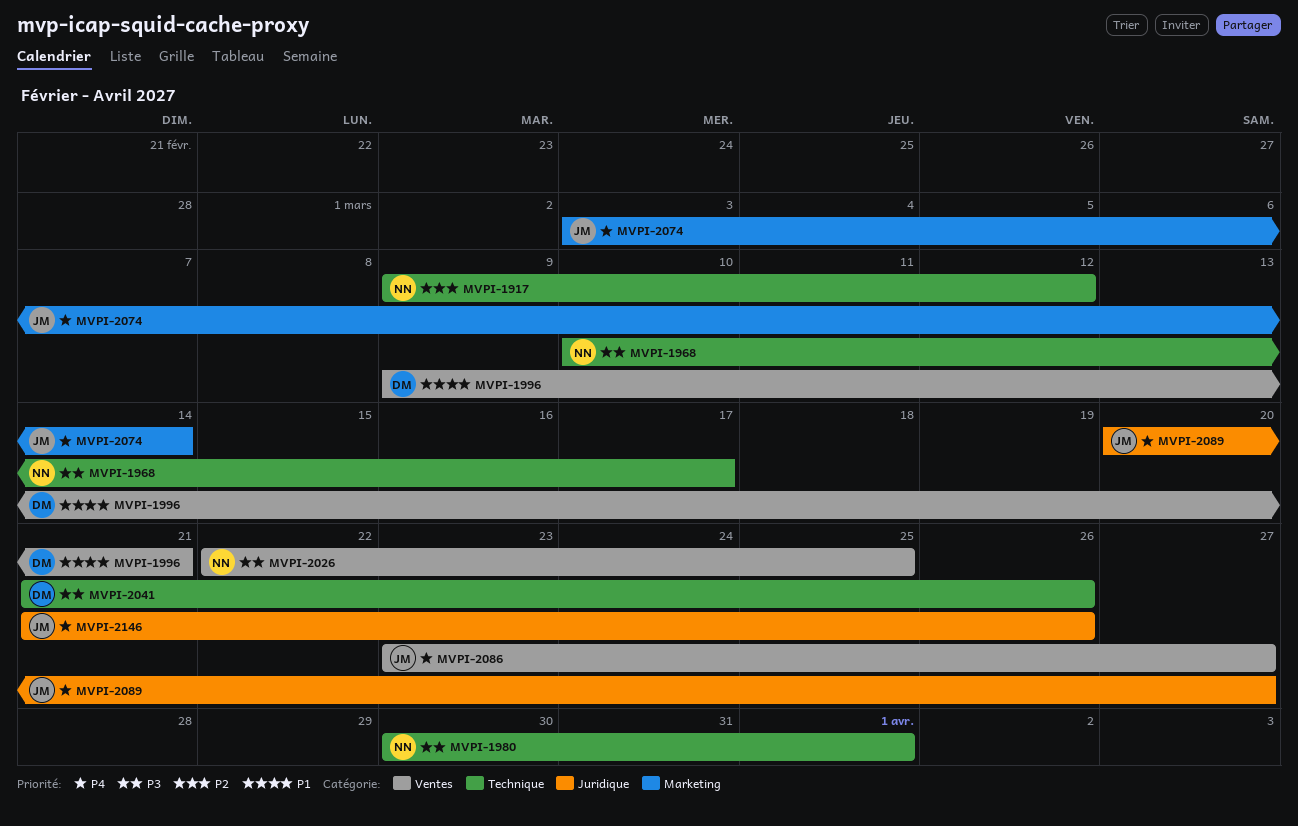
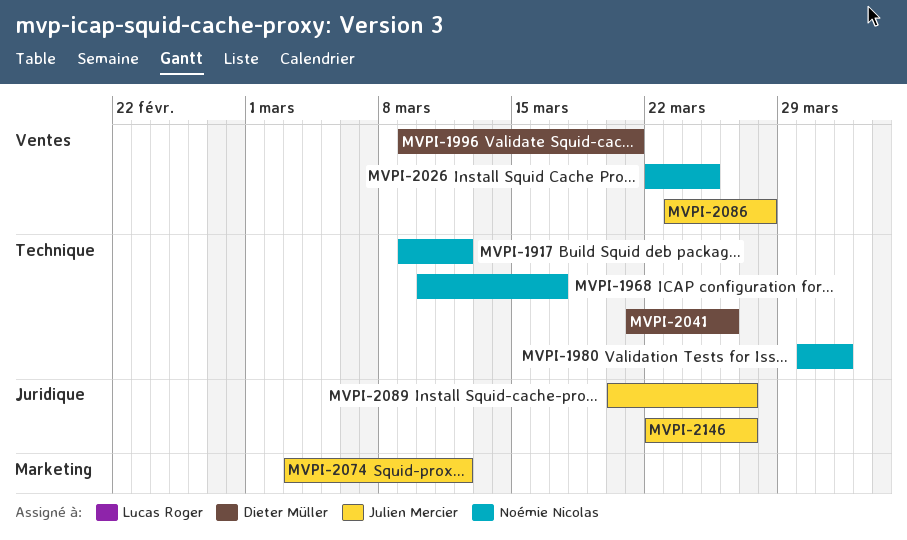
MVPI-2074, due: Mar 14 -> Mar 12
MVPI-2086, due: Mar 27 -> Mar 28
MVPI-2146, start: Mar 21 -> Mar 22
MVPI-2146, due: Mar 26 -> Mar 27

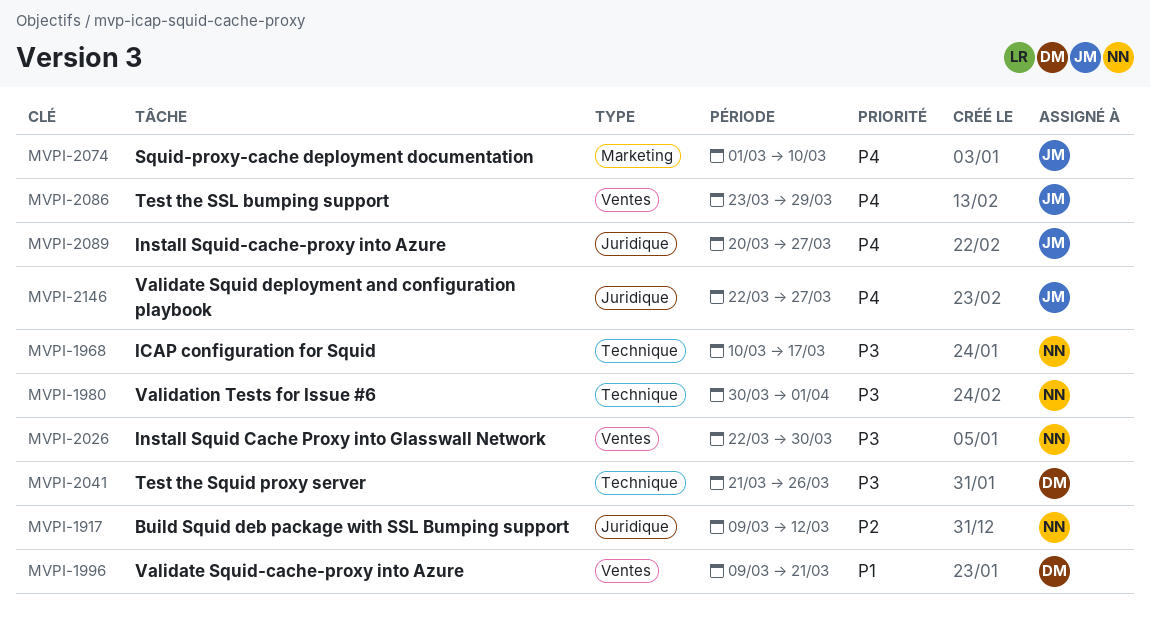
MVPI-1917, label: Technique -> Juridique
MVPI-2026, due: Mar 25 -> Mar 30
MVPI-2074, start: Mar 3 -> Mar 1
MVPI-2074, due: Mar 12 -> Mar 10
MVPI-2086, due: Mar 28 -> Mar 29

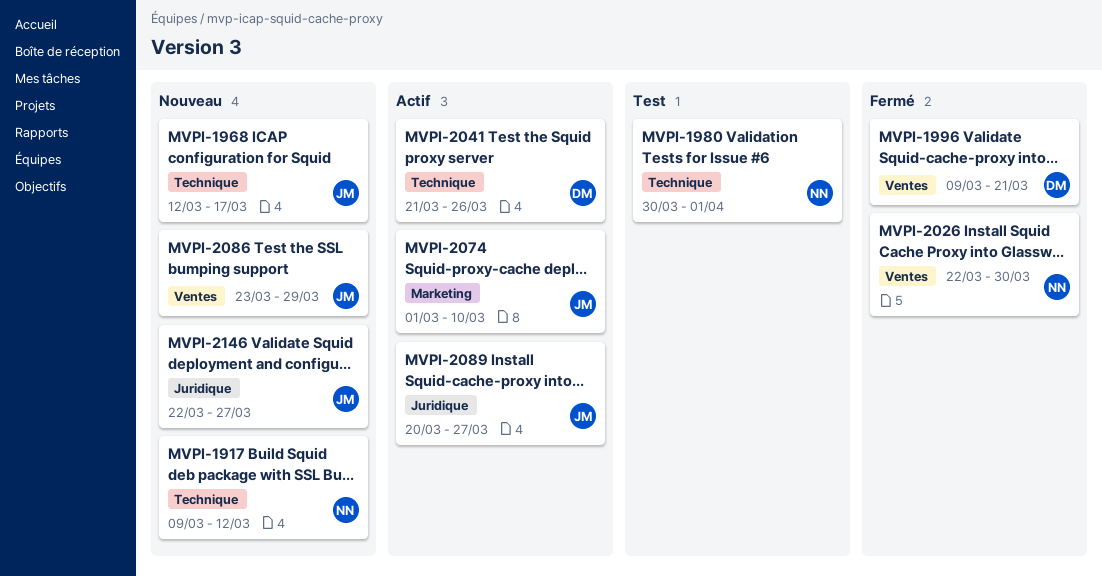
MVPI-1917, label: Juridique -> Technique
MVPI-1968, owner: NN -> JM
MVPI-1968, start: Mar 10 -> Mar 12

